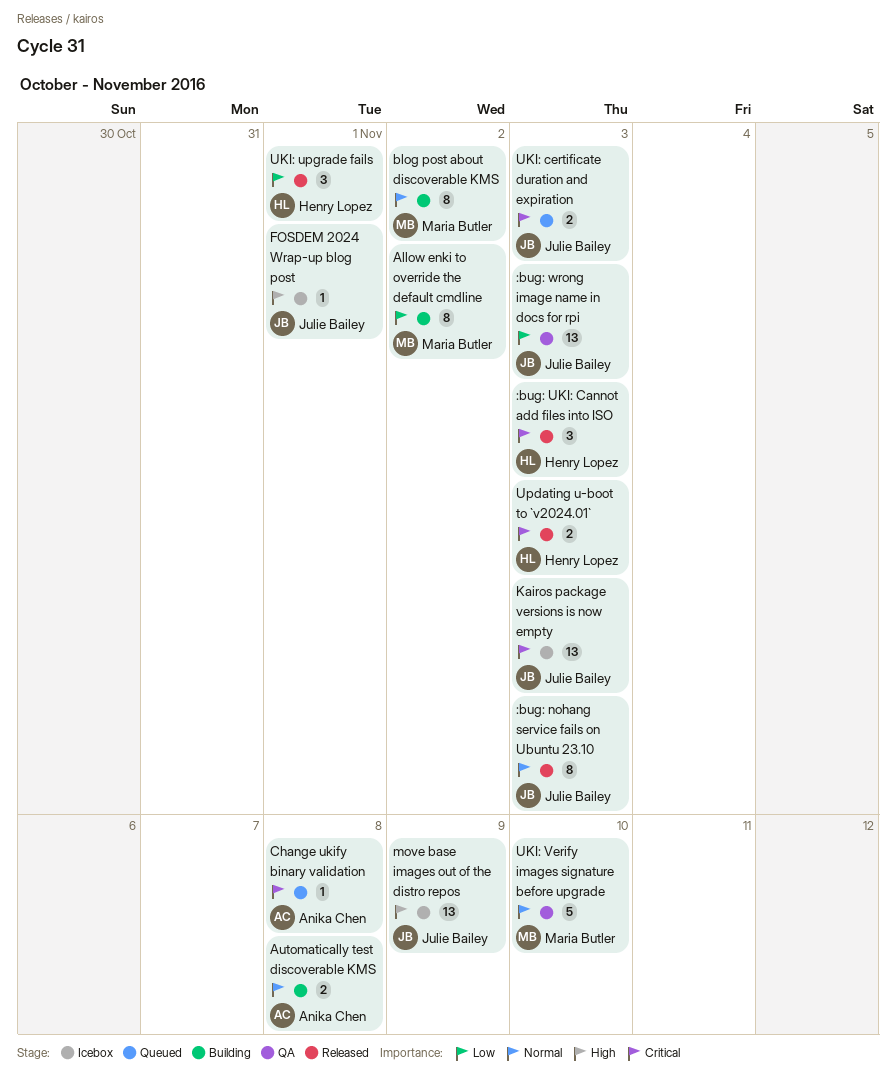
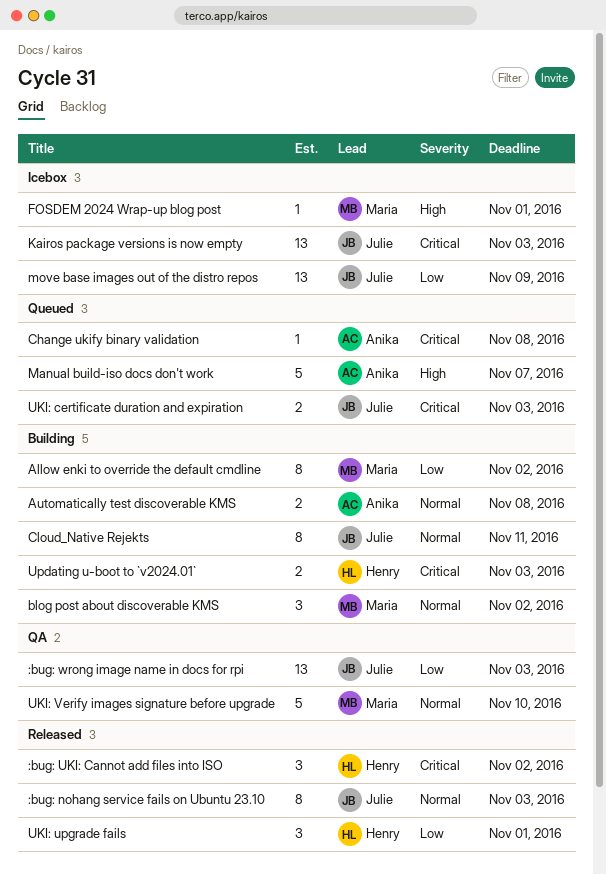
:bug: UKI: Cannot add files into ISO, due: Nov 3 -> Nov 2
blog post about discoverable KMS, estimate: 8 -> 3
Cloud_Native Rejekts: none -> present
FOSDEM 2024 Wrap-up blog post, owner: Julie Bailey -> Maria Butler
Manual build-iso docs don't work: none -> present
move base images out of the distro repos, priority: High -> Low
Updating u-boot to `v2024.01`, status: Released -> Building

